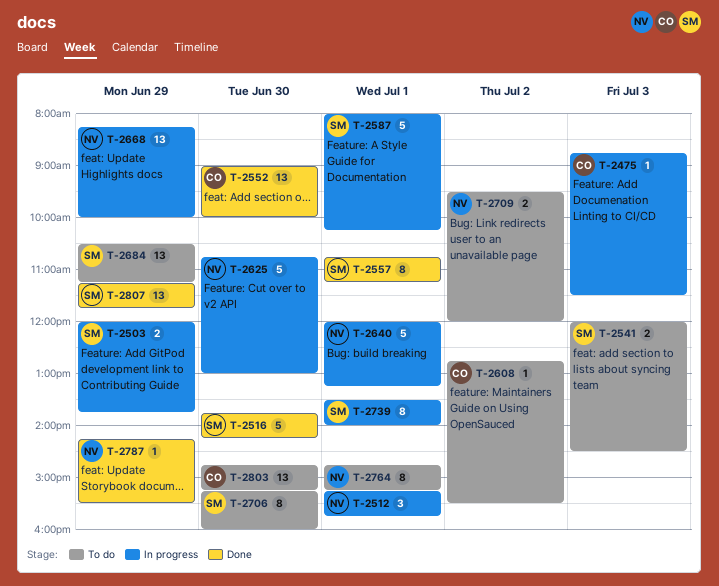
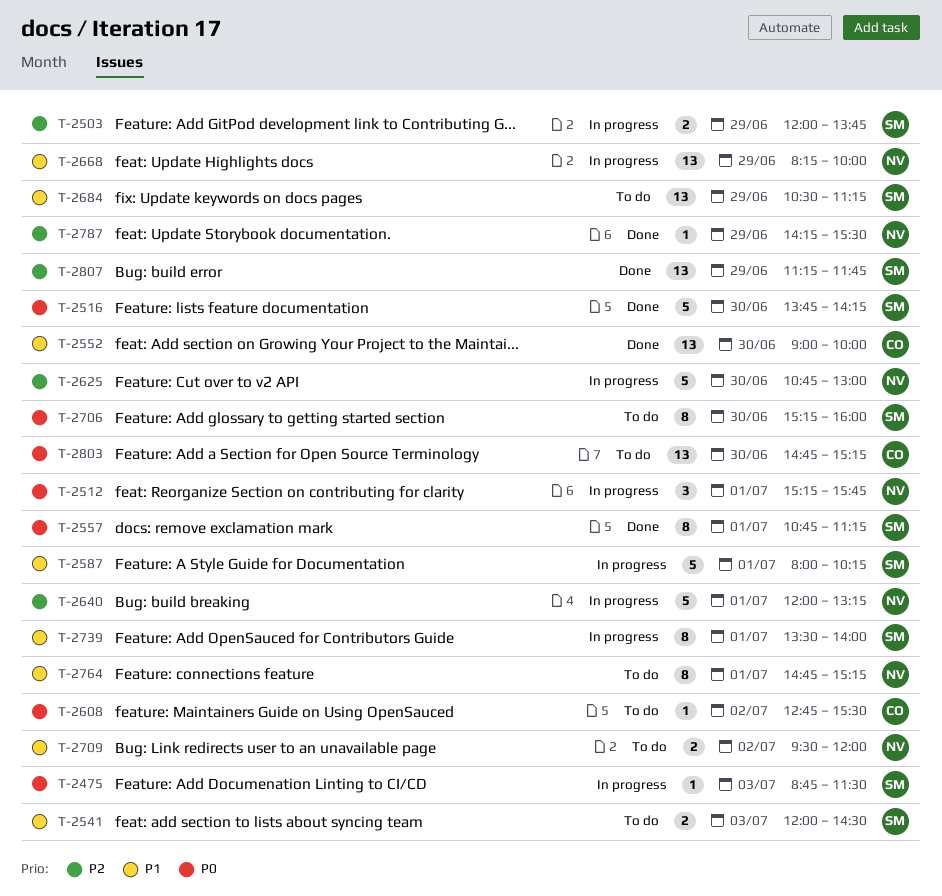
T-2475, owner: CO -> SM

